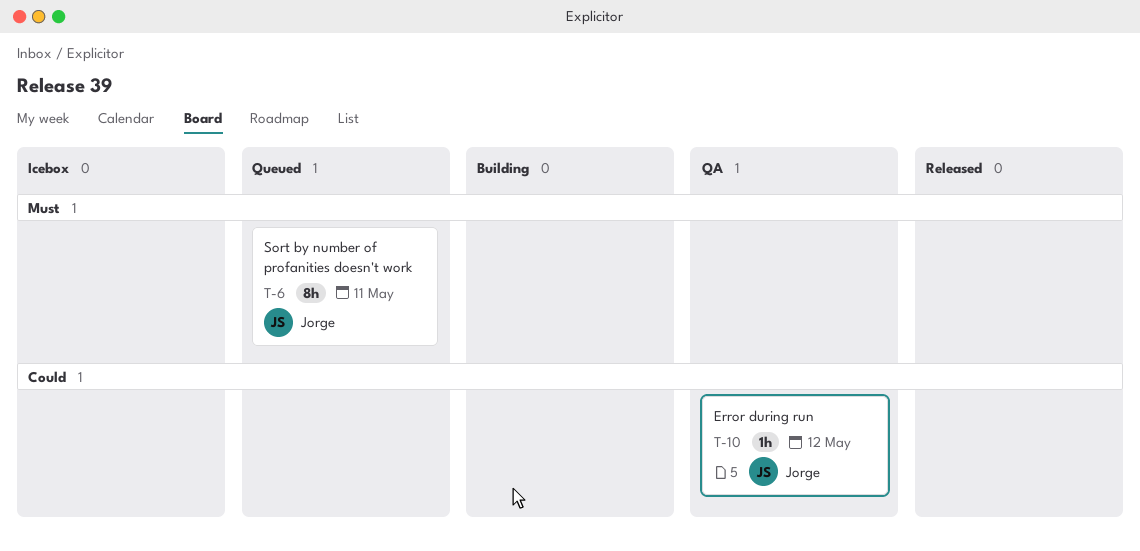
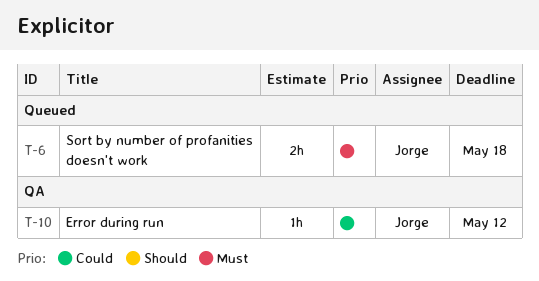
T-6, estimate: 8h -> 2h
T-6, due: May 11 -> May 18

